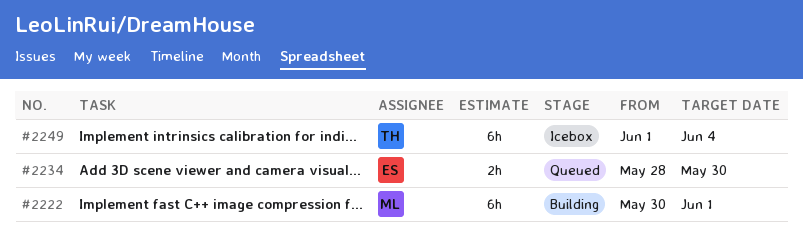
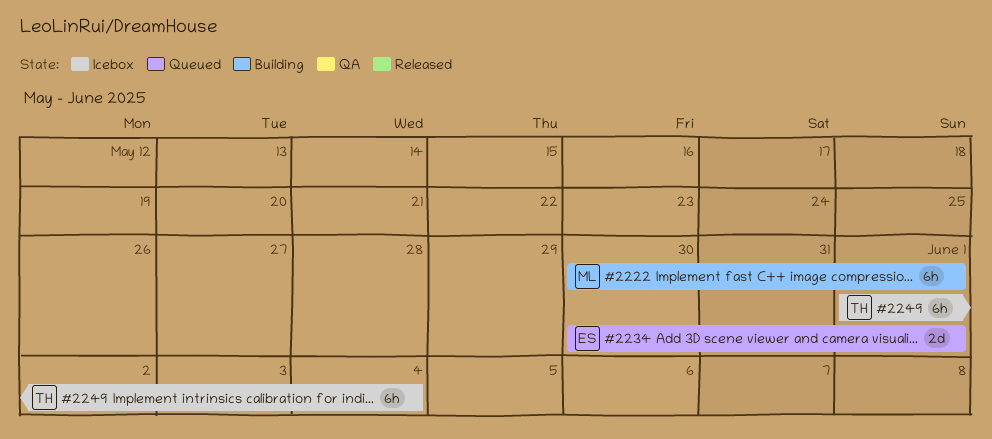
#2234, estimate: 2h -> 2d
#2234, start: May 28 -> May 30
#2234, due: May 30 -> Jun 1

